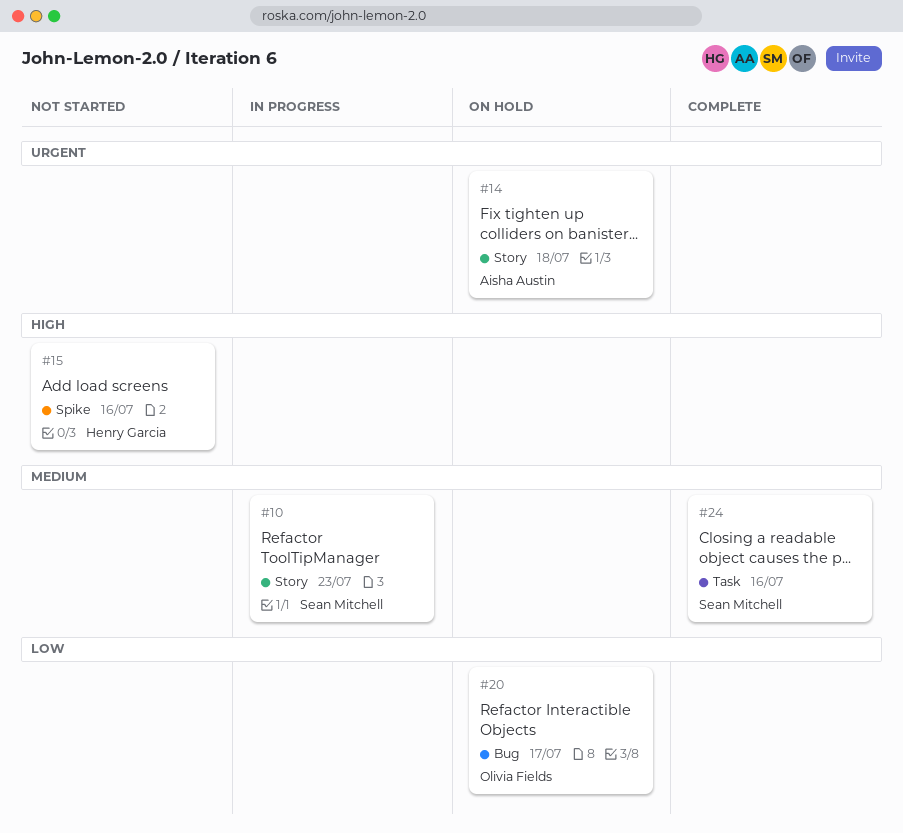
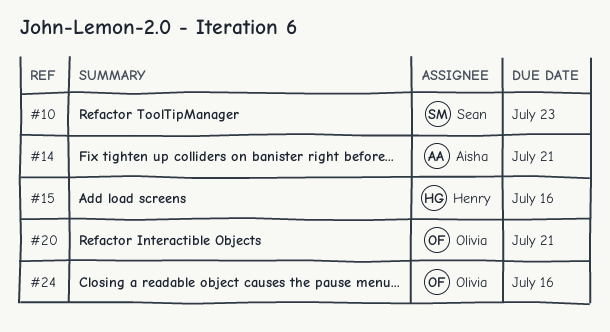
#14, due: Jul 18 -> Jul 21
#20, due: Jul 17 -> Jul 21
#24, owner: Sean Mitchell -> Olivia Fields

